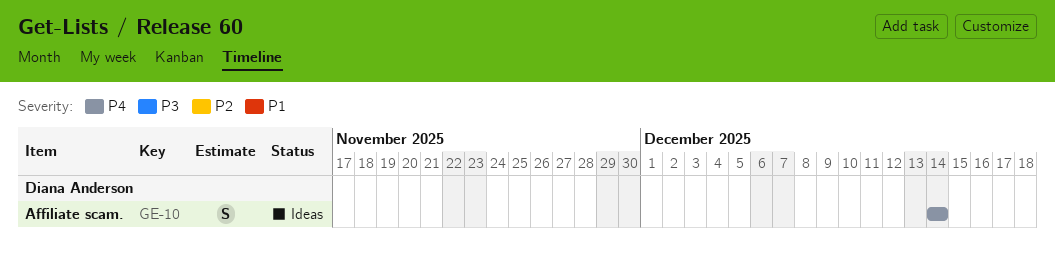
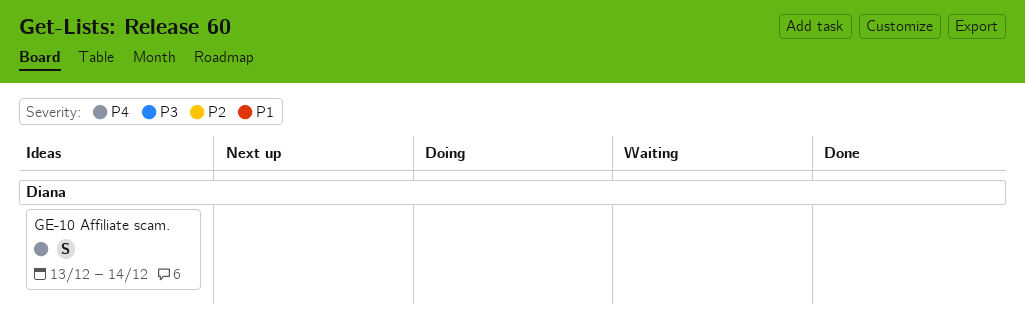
GE-10, start: Dec 14 -> Dec 13

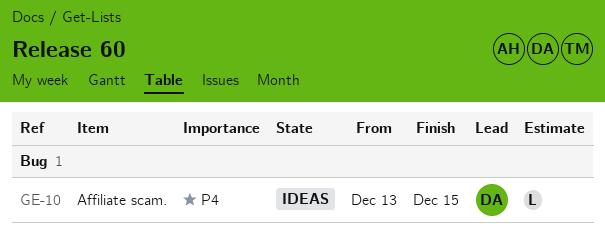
GE-10, estimate: S -> L
GE-10, due: Dec 14 -> Dec 15

